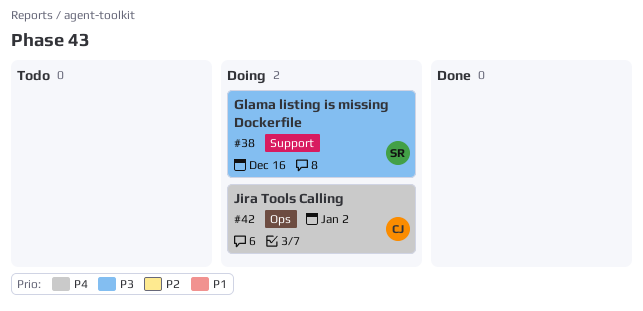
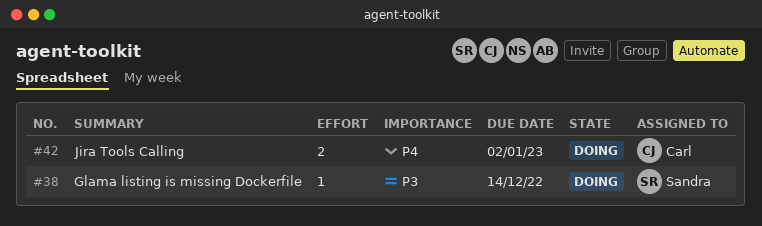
#38, due: Dec 16 -> Dec 14

